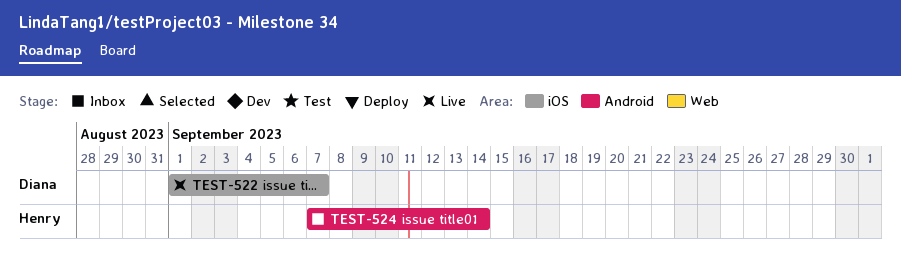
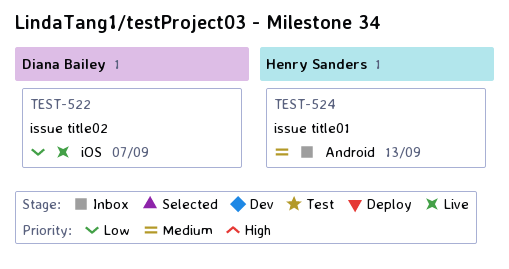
TEST-524, due: Sep 14 -> Sep 13

